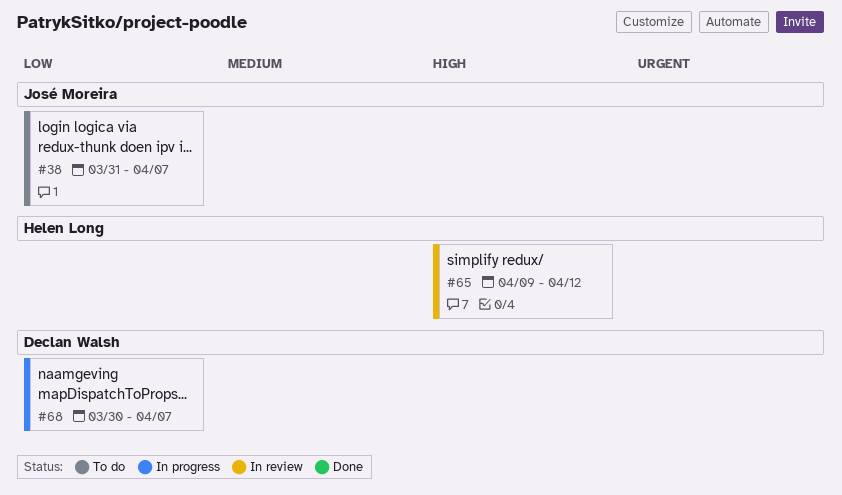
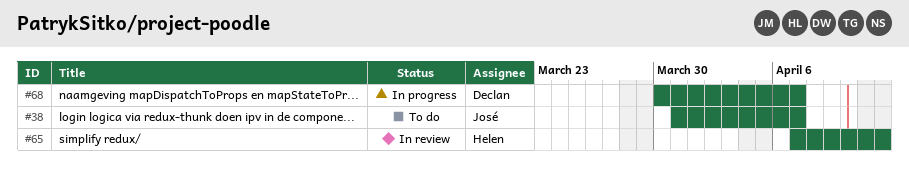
#65, start: Apr 9 -> Apr 7

